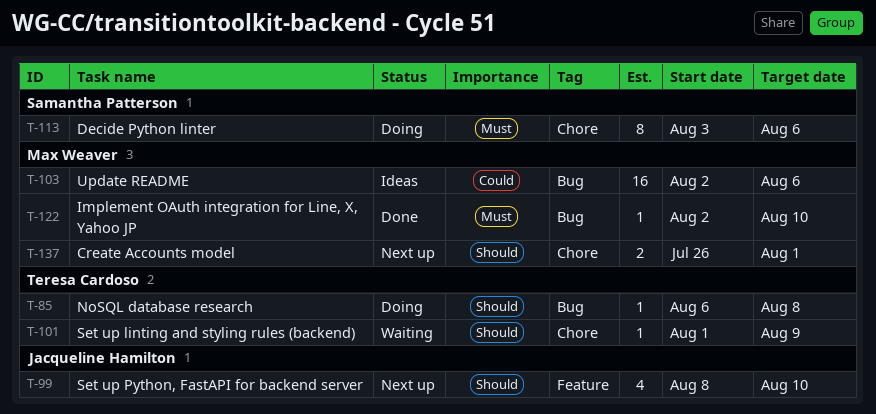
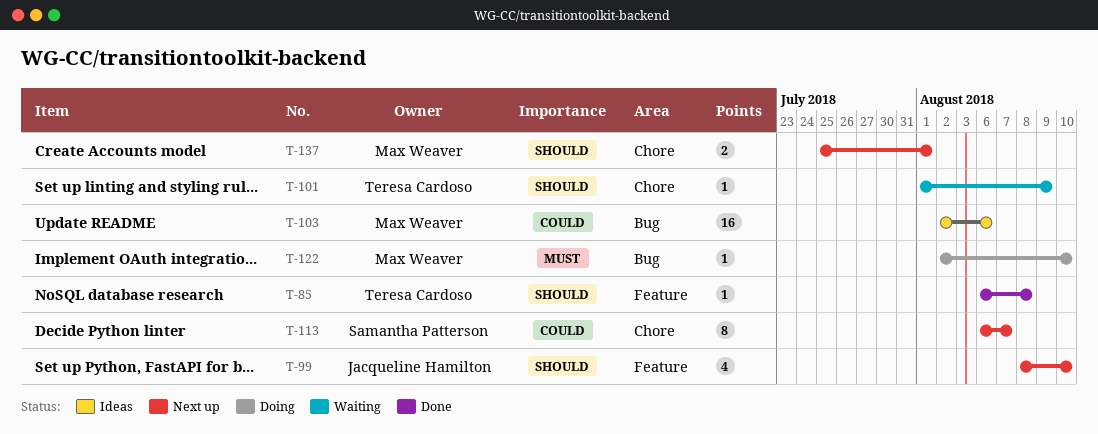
T-85, status: Doing -> Done
T-85, label: Bug -> Feature
T-113, status: Doing -> Next up
T-113, priority: Must -> Could
T-113, start: Aug 3 -> Aug 6
T-113, due: Aug 6 -> Aug 7
T-122, status: Done -> Doing
T-137, start: Jul 26 -> Jul 25

